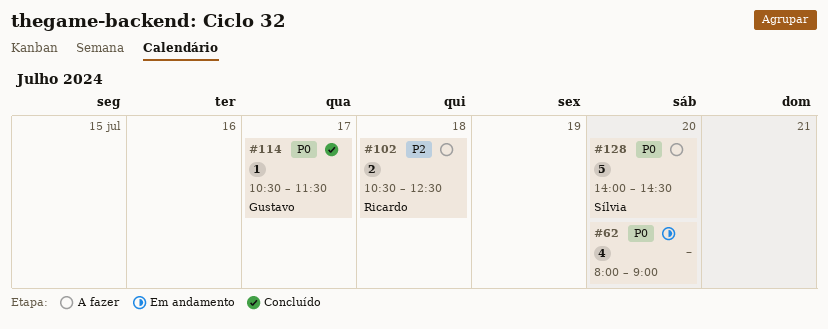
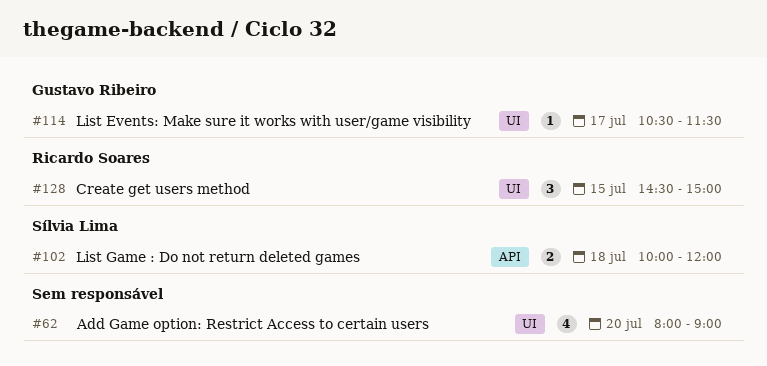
#102, owner: Ricardo Soares -> Sílvia Lima
#102, begins: 10:30 -> 10:00
#102, ends: 12:30 -> 12:00
#128, owner: Sílvia Lima -> Ricardo Soares
#128, estimate: 5 -> 3
#128, day: Jul 20 -> Jul 15
#128, begins: 14:00 -> 14:30
#128, ends: 14:30 -> 15:00

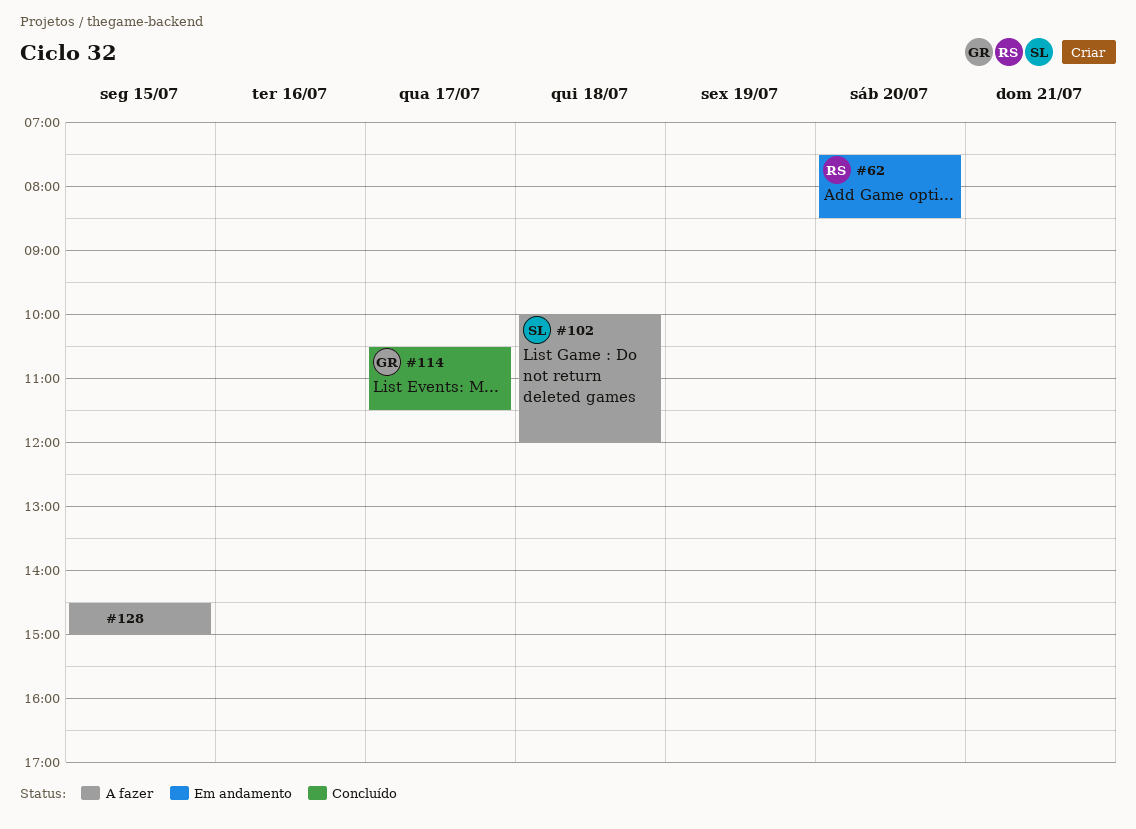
#62, owner: none -> Ricardo Soares
#62, begins: 08:00 -> 07:30
#62, ends: 09:00 -> 08:30
#128, owner: Ricardo Soares -> none

